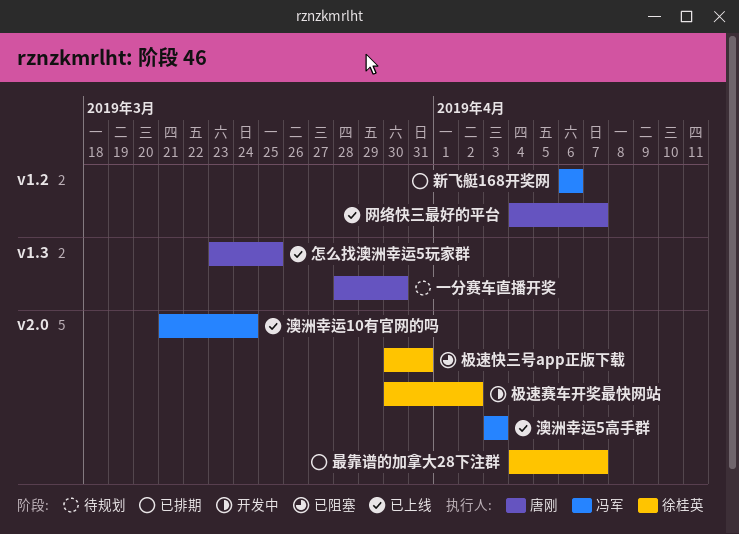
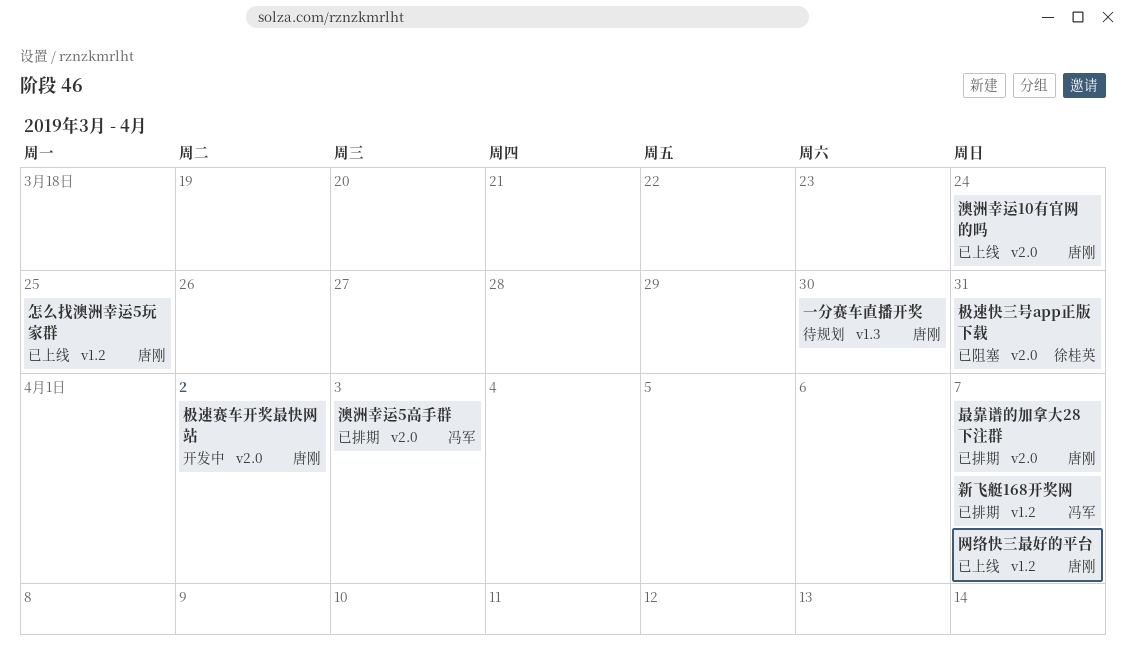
怎么找澳洲幸运5玩家群, label: v1.3 -> v1.2
新飞艇168开奖网, due: Apr 6 -> Apr 7
最靠谱的加拿大28下注群, owner: 徐桂英 -> 唐刚
极速赛车开奖最快网站, owner: 徐桂英 -> 唐刚
澳洲幸运10有官网的吗, owner: 冯军 -> 唐刚
澳洲幸运5高手群, status: 已上线 -> 已排期

